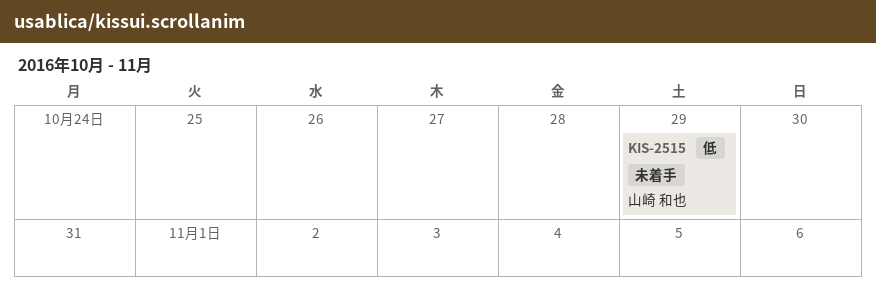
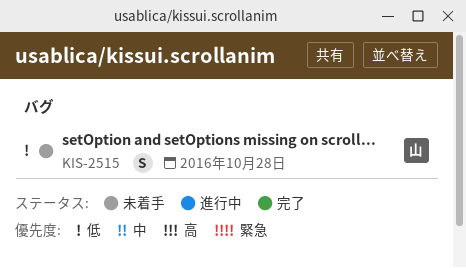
KIS-2515, due: Oct 29 -> Oct 28

